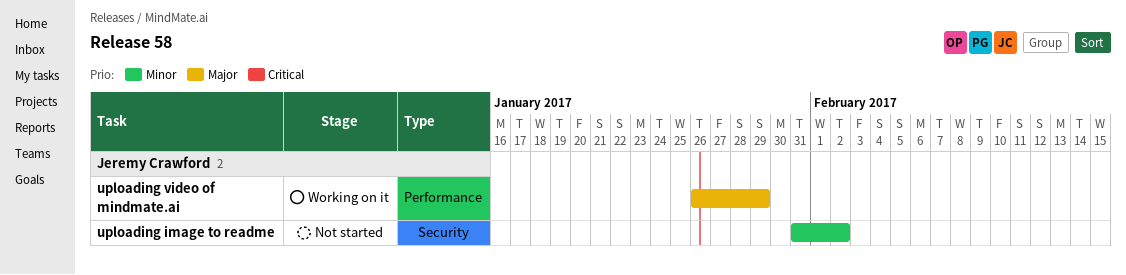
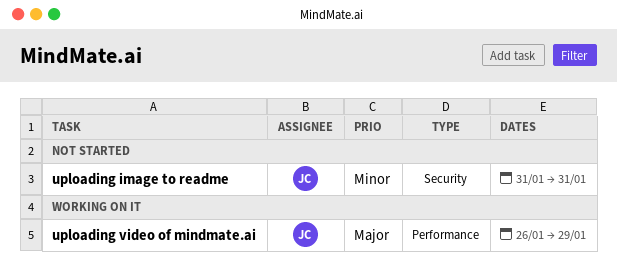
uploading image to readme, due: Feb 2 -> Jan 31

